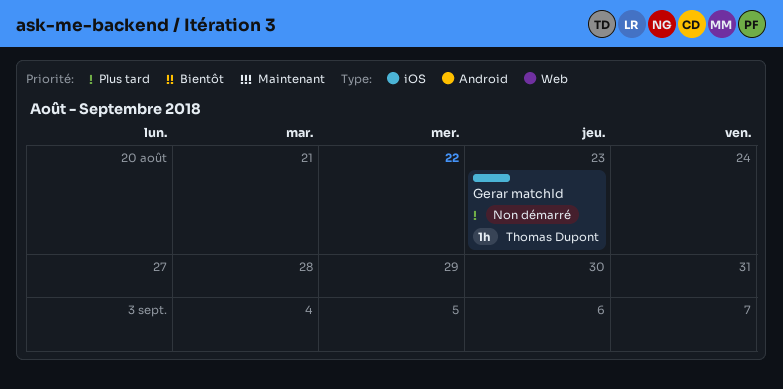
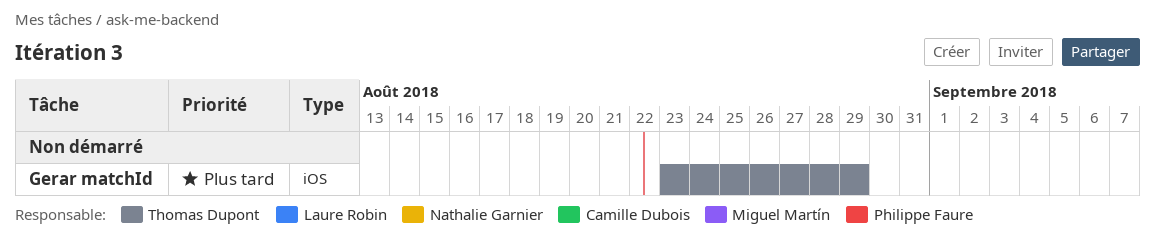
Gerar matchId, due: Aug 23 -> Aug 29

